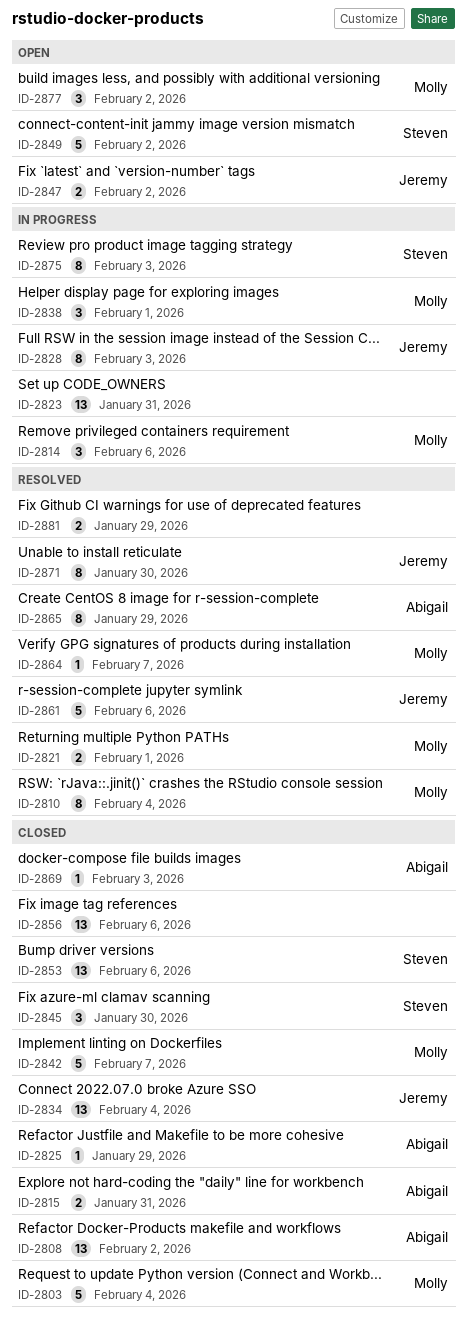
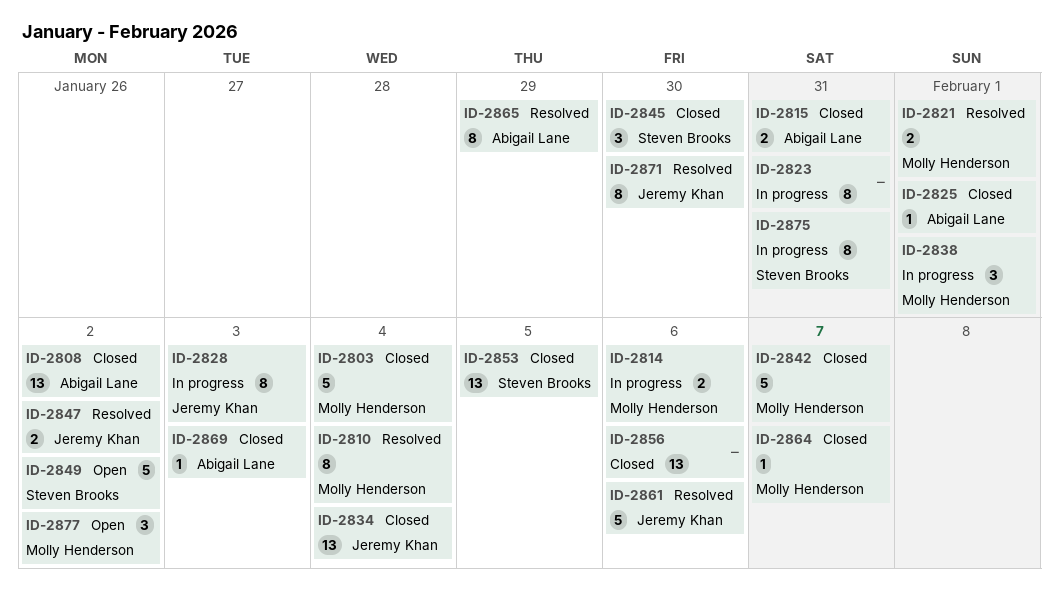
ID-2814, estimate: 3 -> 2
ID-2823, estimate: 13 -> 8
ID-2825, due: Jan 29 -> Feb 1
ID-2847, status: Open -> Resolved
ID-2853, due: Feb 6 -> Feb 5
ID-2864, status: Resolved -> Closed
ID-2875, due: Feb 3 -> Jan 31
ID-2881: present -> none

